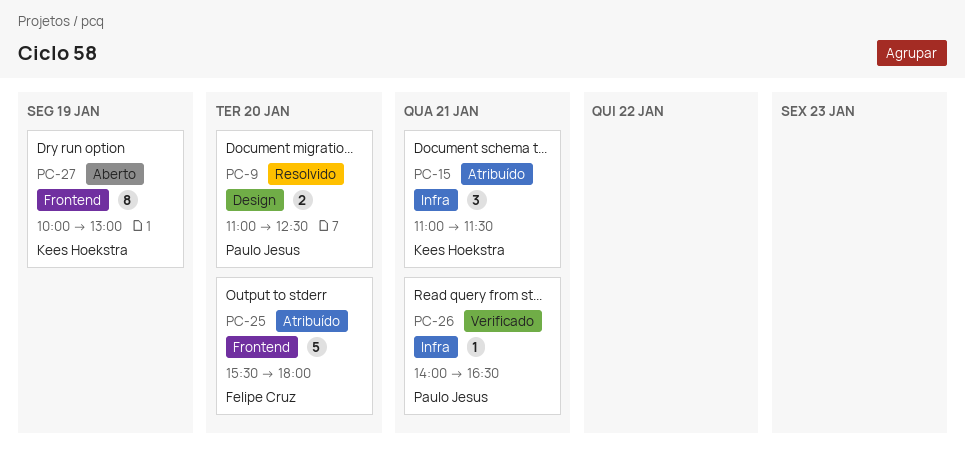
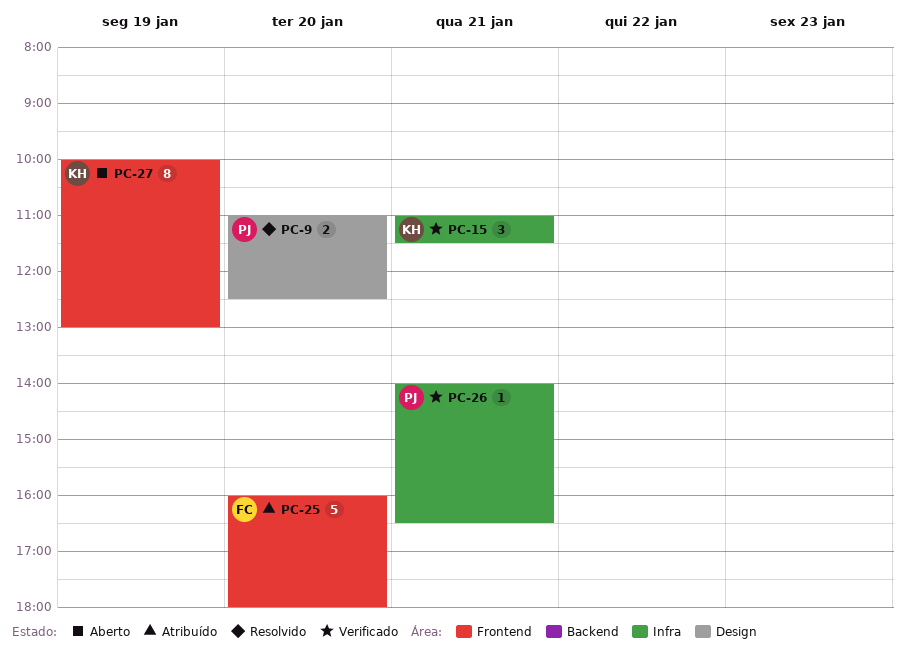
PC-15, status: Atribuído -> Verificado
PC-25, begins: 15:30 -> 16:00

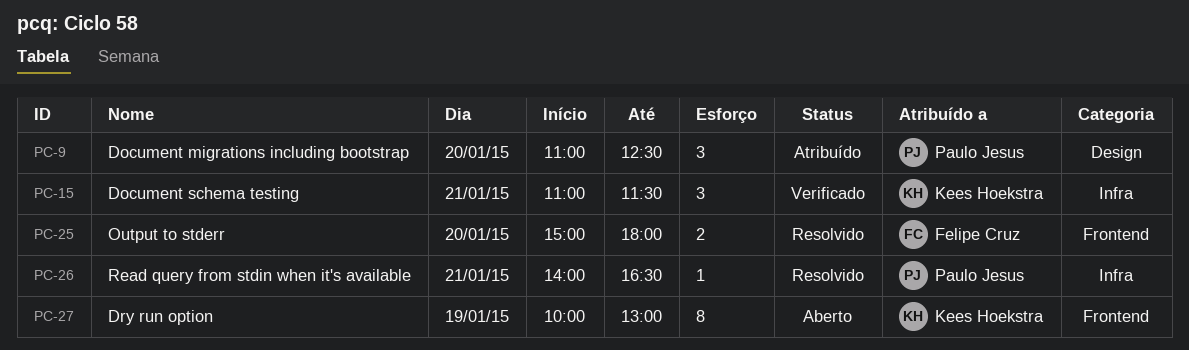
PC-9, status: Resolvido -> Atribuído
PC-9, estimate: 2 -> 3
PC-25, status: Atribuído -> Resolvido
PC-25, estimate: 5 -> 2
PC-25, begins: 16:00 -> 15:00
PC-26, status: Verificado -> Resolvido

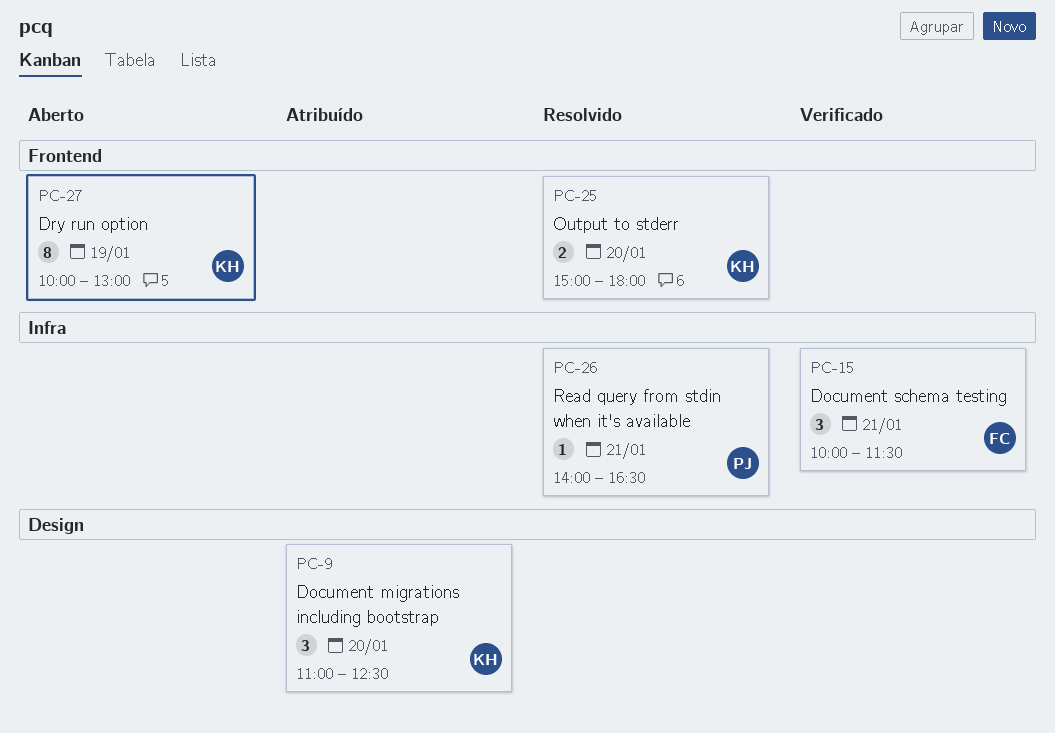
PC-9, owner: Paulo Jesus -> Kees Hoekstra
PC-15, owner: Kees Hoekstra -> Felipe Cruz
PC-15, begins: 11:00 -> 10:00
PC-25, owner: Felipe Cruz -> Kees Hoekstra

